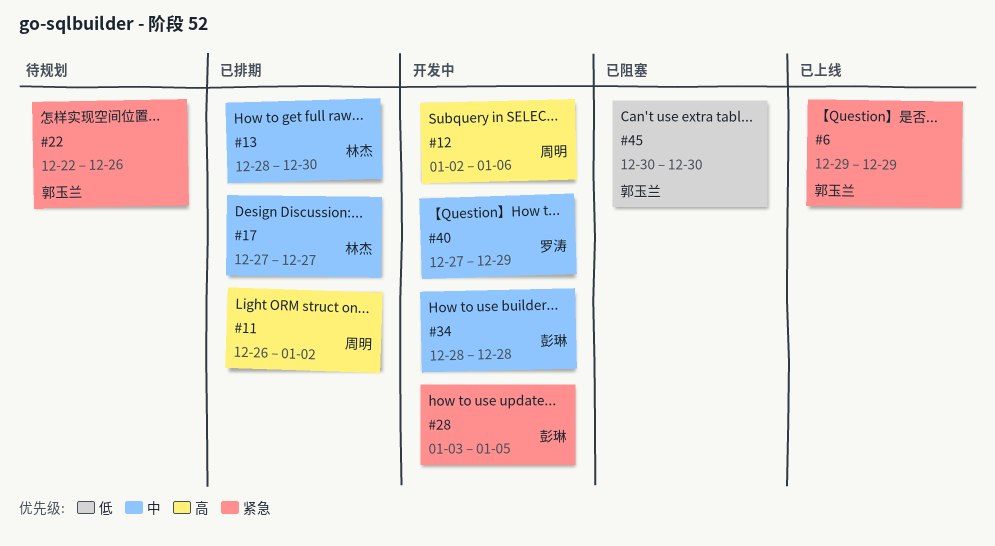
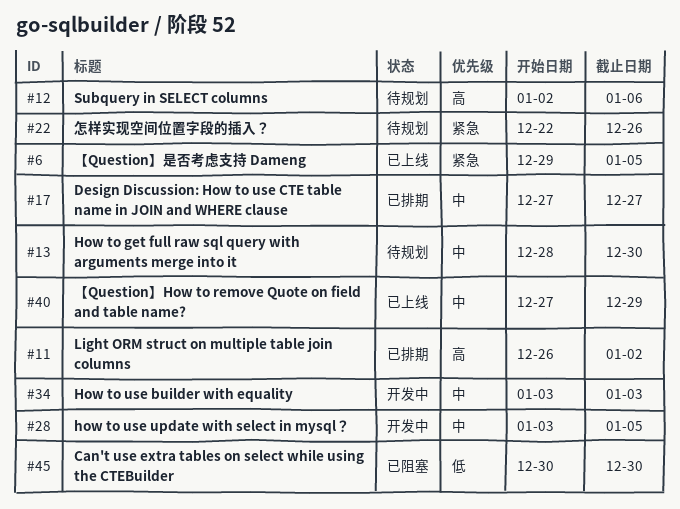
#6, due: Dec 29 -> Jan 5
#12, status: 开发中 -> 待规划
#13, status: 已排期 -> 待规划
#28, priority: 紧急 -> 中
#34, start: Dec 28 -> Jan 3
#34, due: Dec 28 -> Jan 3
#40, status: 开发中 -> 已上线

